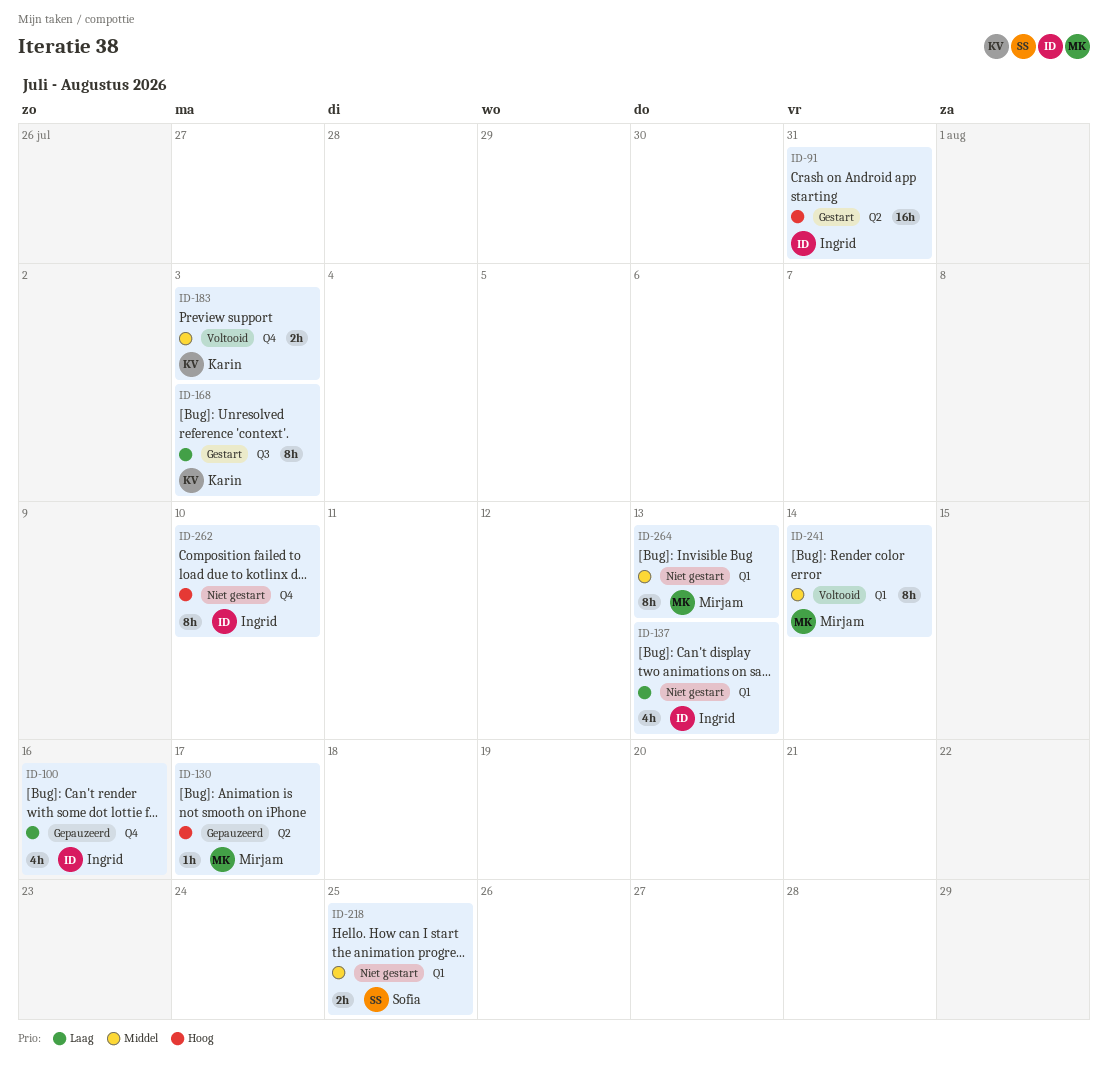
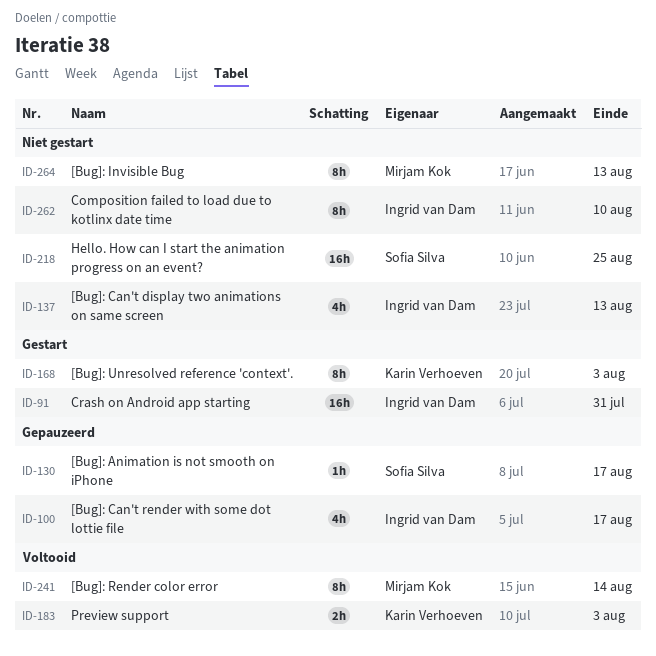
ID-100, due: Aug 16 -> Aug 17
ID-130, owner: Mirjam Kok -> Sofia Silva
ID-218, estimate: 2h -> 16h

